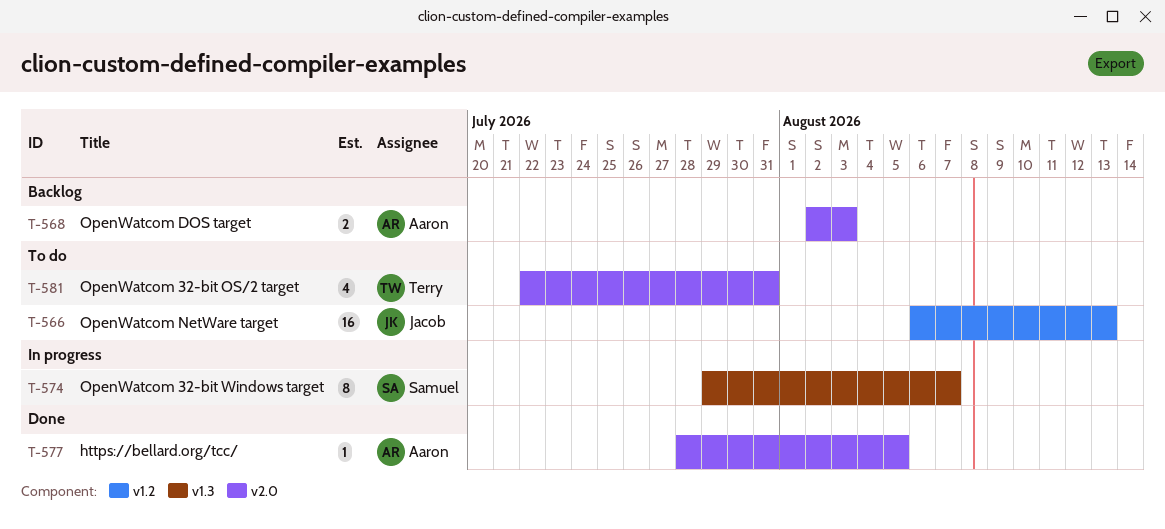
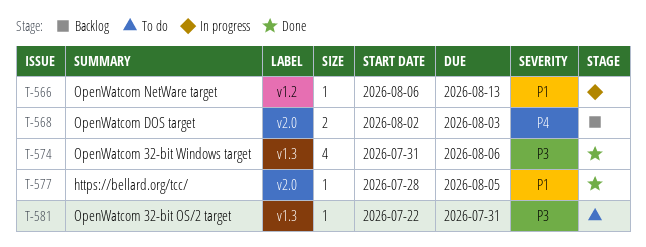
T-566, status: To do -> In progress
T-566, estimate: 16 -> 1
T-574, status: In progress -> Done
T-574, estimate: 8 -> 4
T-574, start: Jul 29 -> Jul 31
T-574, due: Aug 7 -> Aug 6
T-581, label: v2.0 -> v1.3
T-581, estimate: 4 -> 1

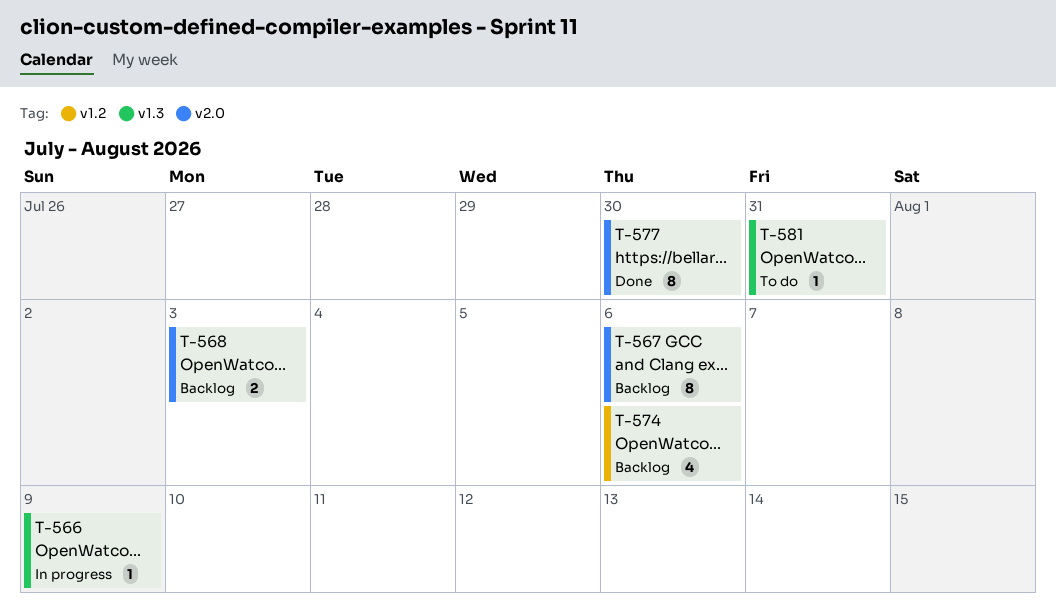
T-566, label: v1.2 -> v1.3
T-566, due: Aug 13 -> Aug 9
T-567: none -> present
T-574, status: Done -> Backlog
T-574, label: v1.3 -> v1.2
T-577, estimate: 1 -> 8
T-577, due: Aug 5 -> Jul 30

